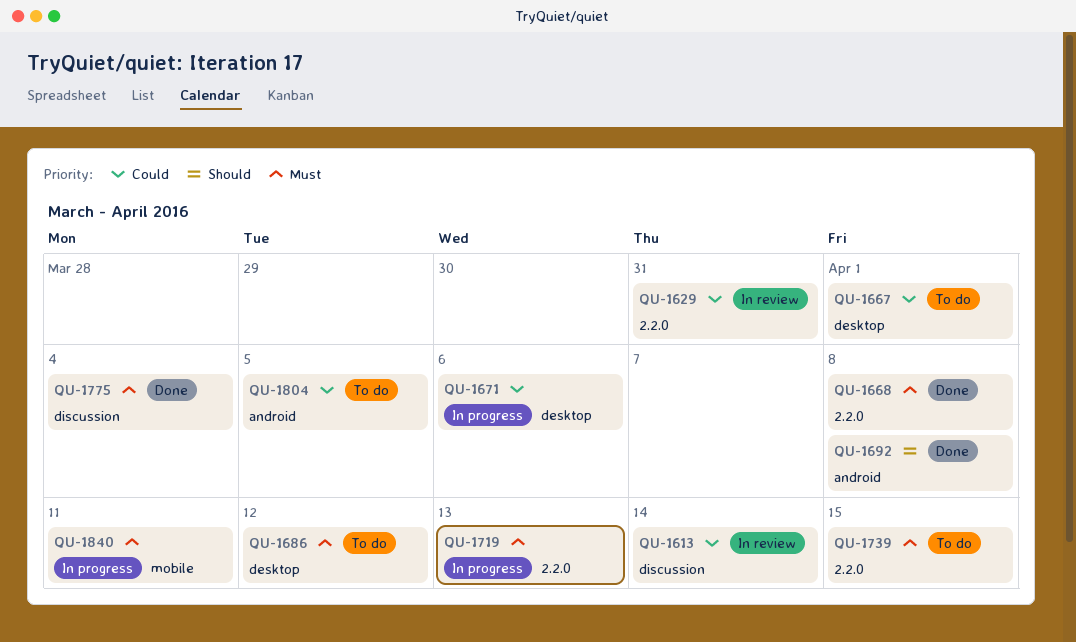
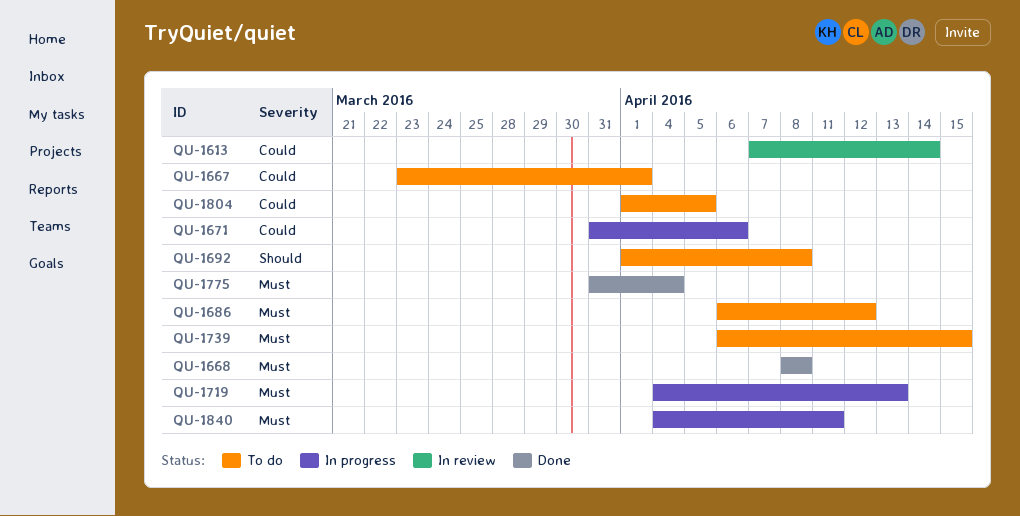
QU-1629: present -> none
QU-1692, status: Done -> To do

